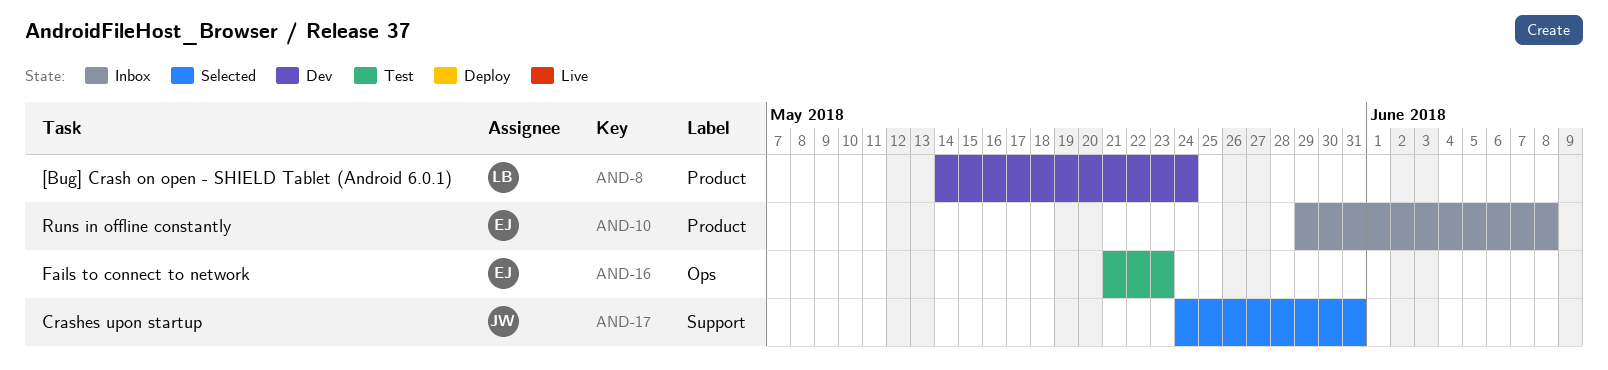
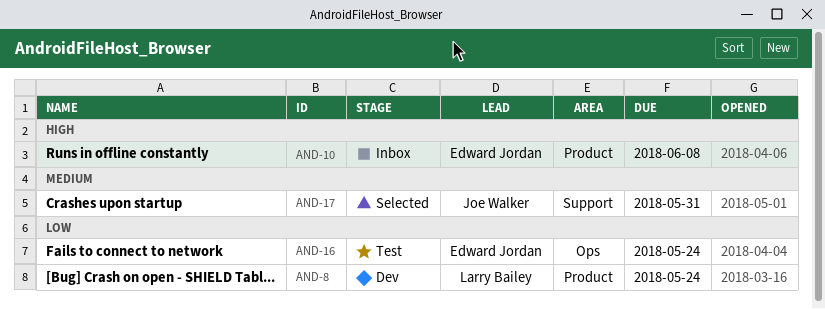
AND-16, due: May 23 -> May 24

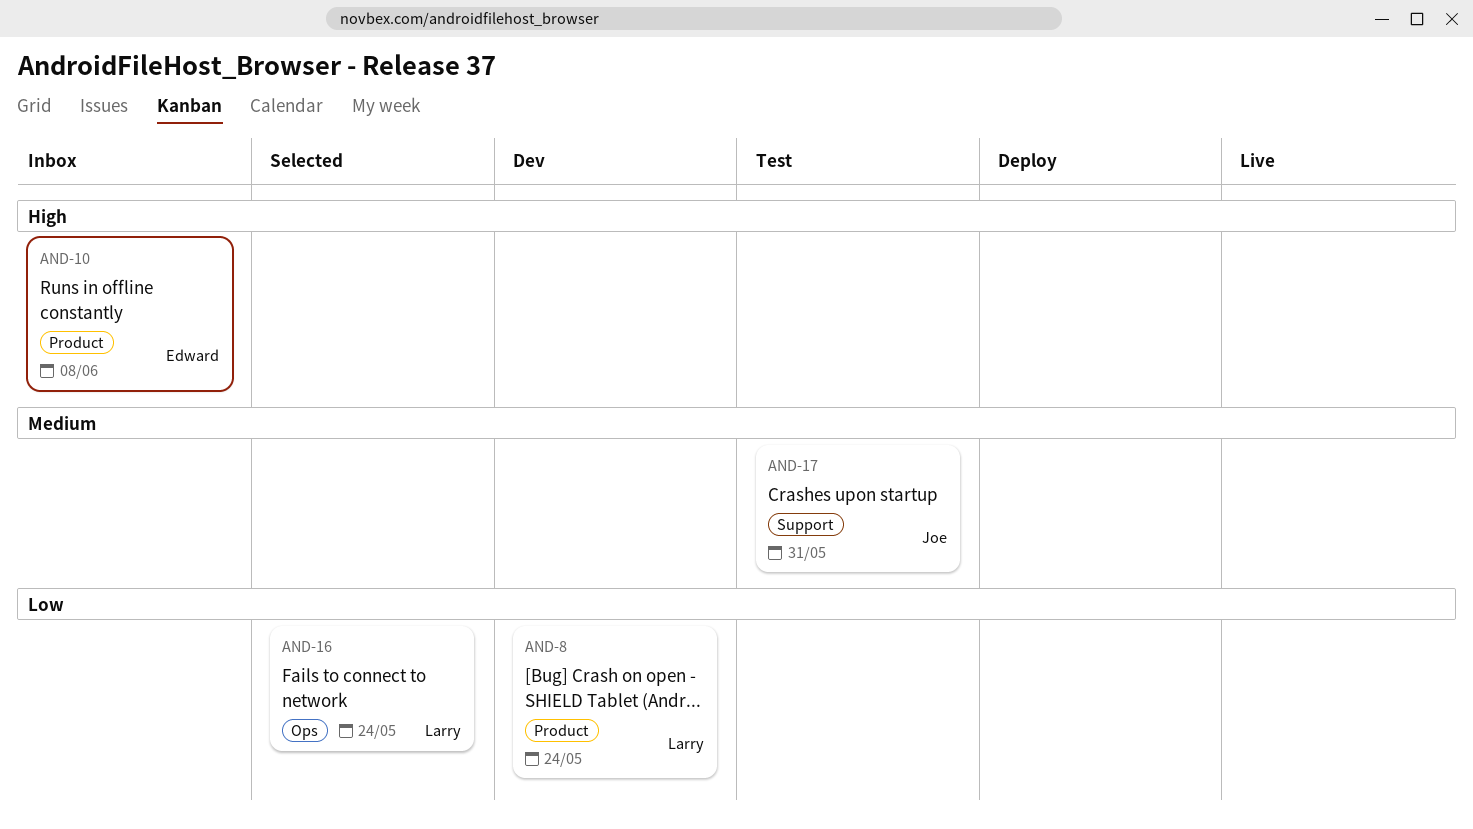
AND-16, status: Test -> Selected
AND-16, owner: Edward Jordan -> Larry Bailey
AND-17, status: Selected -> Test

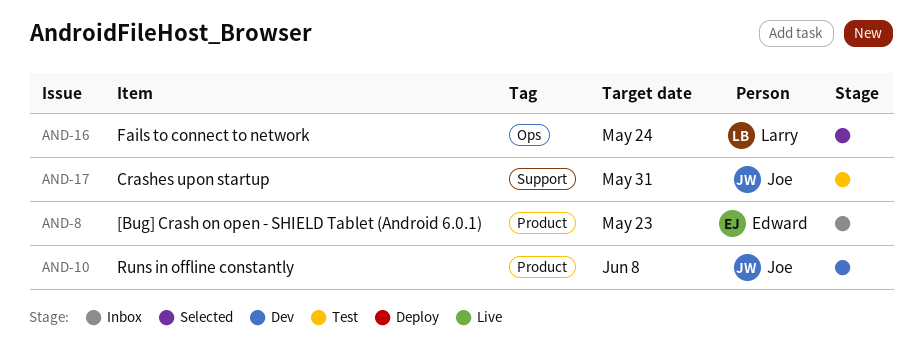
AND-8, status: Dev -> Inbox
AND-8, owner: Larry -> Edward
AND-8, due: May 24 -> May 23
AND-10, status: Inbox -> Dev
AND-10, owner: Edward -> Joe

